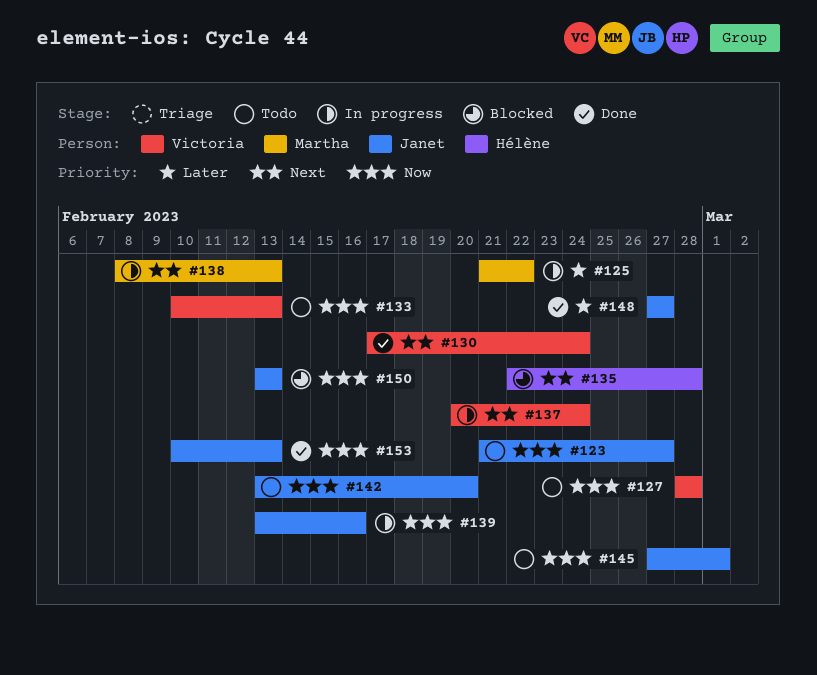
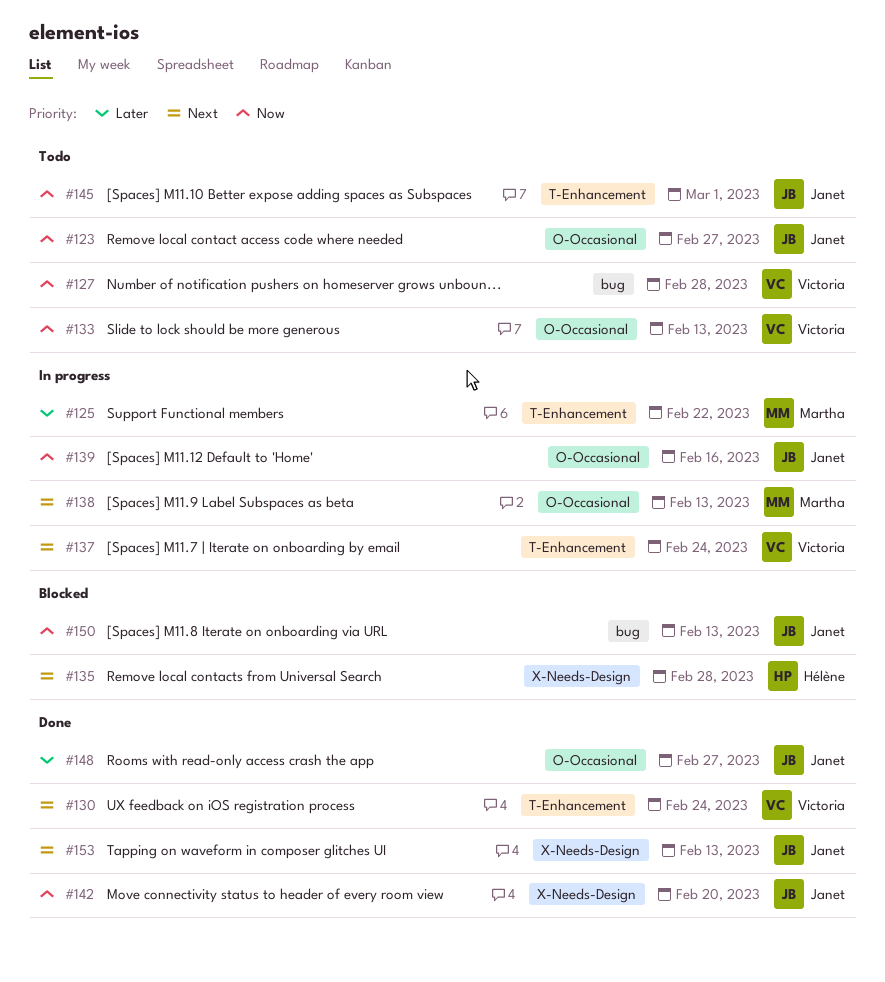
#142, status: Todo -> Done
#153, priority: Now -> Next

